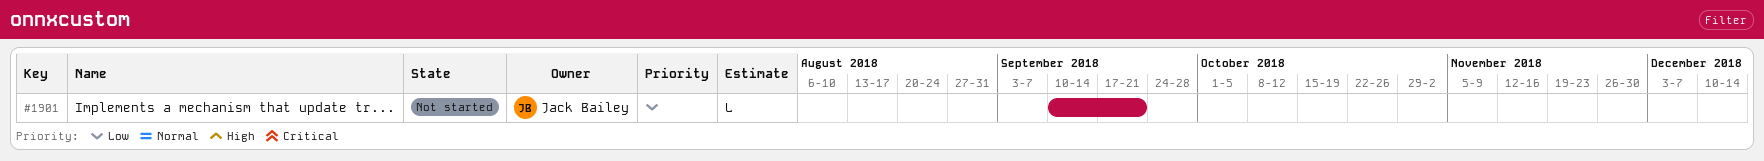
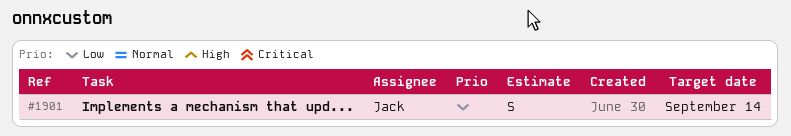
#1901, estimate: L -> S
#1901, due: Sep 21 -> Sep 14

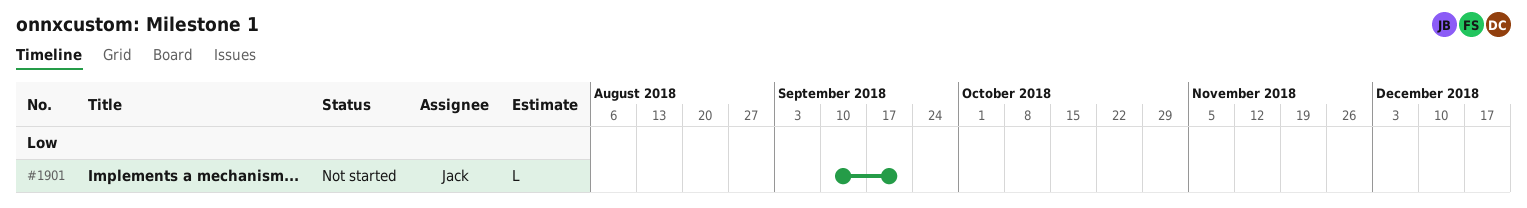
#1901, estimate: S -> L
#1901, due: Sep 14 -> Sep 21

